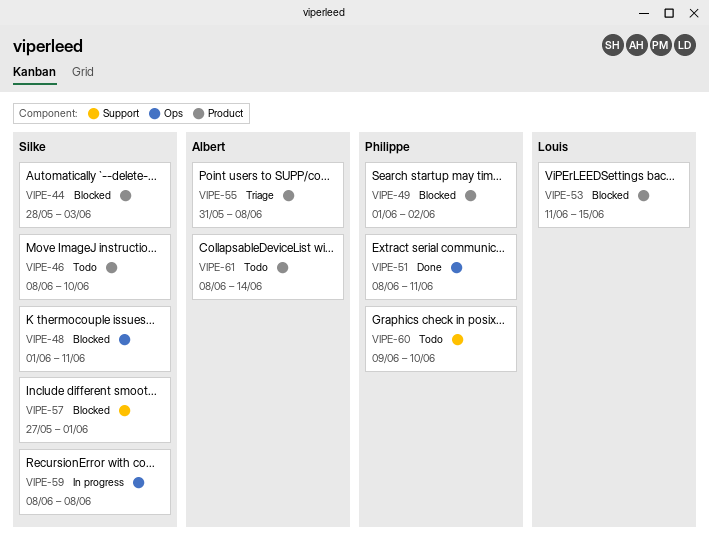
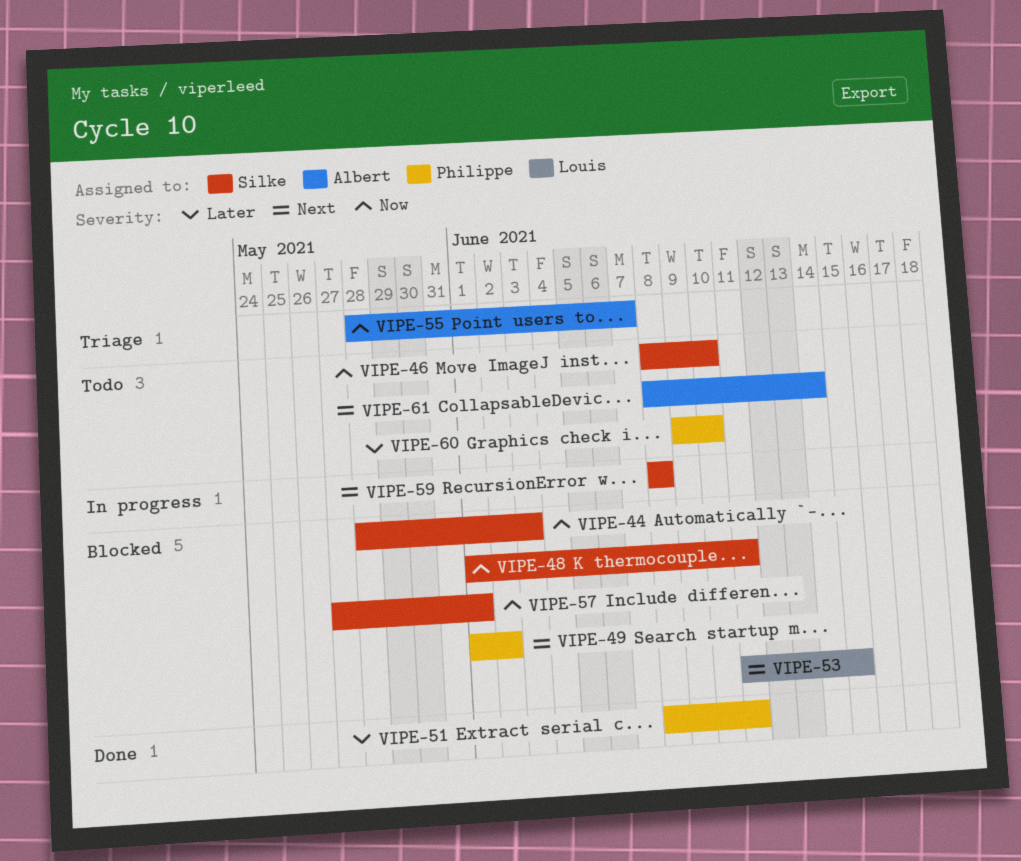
VIPE-55, start: May 31 -> May 28
VIPE-55, due: Jun 8 -> Jun 7

